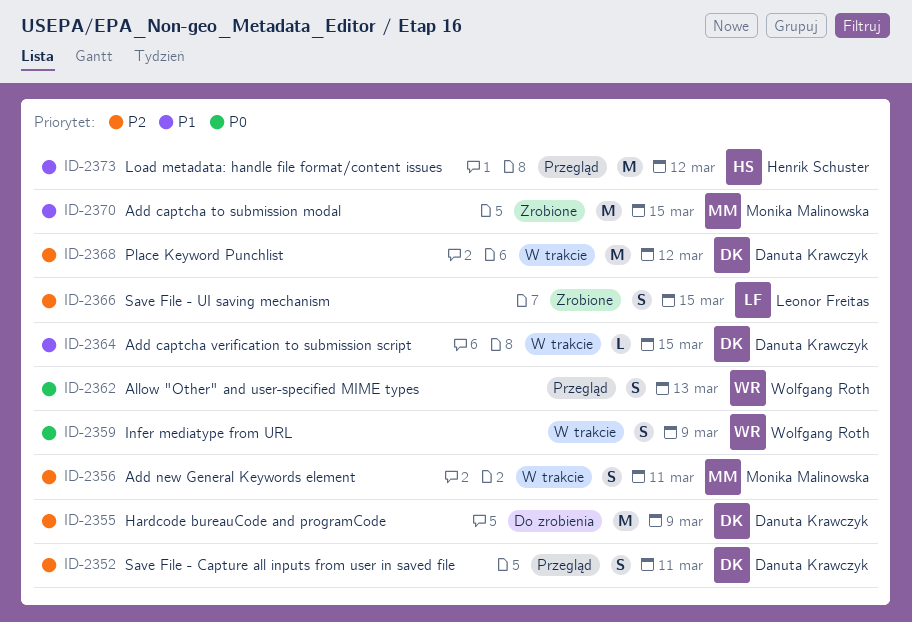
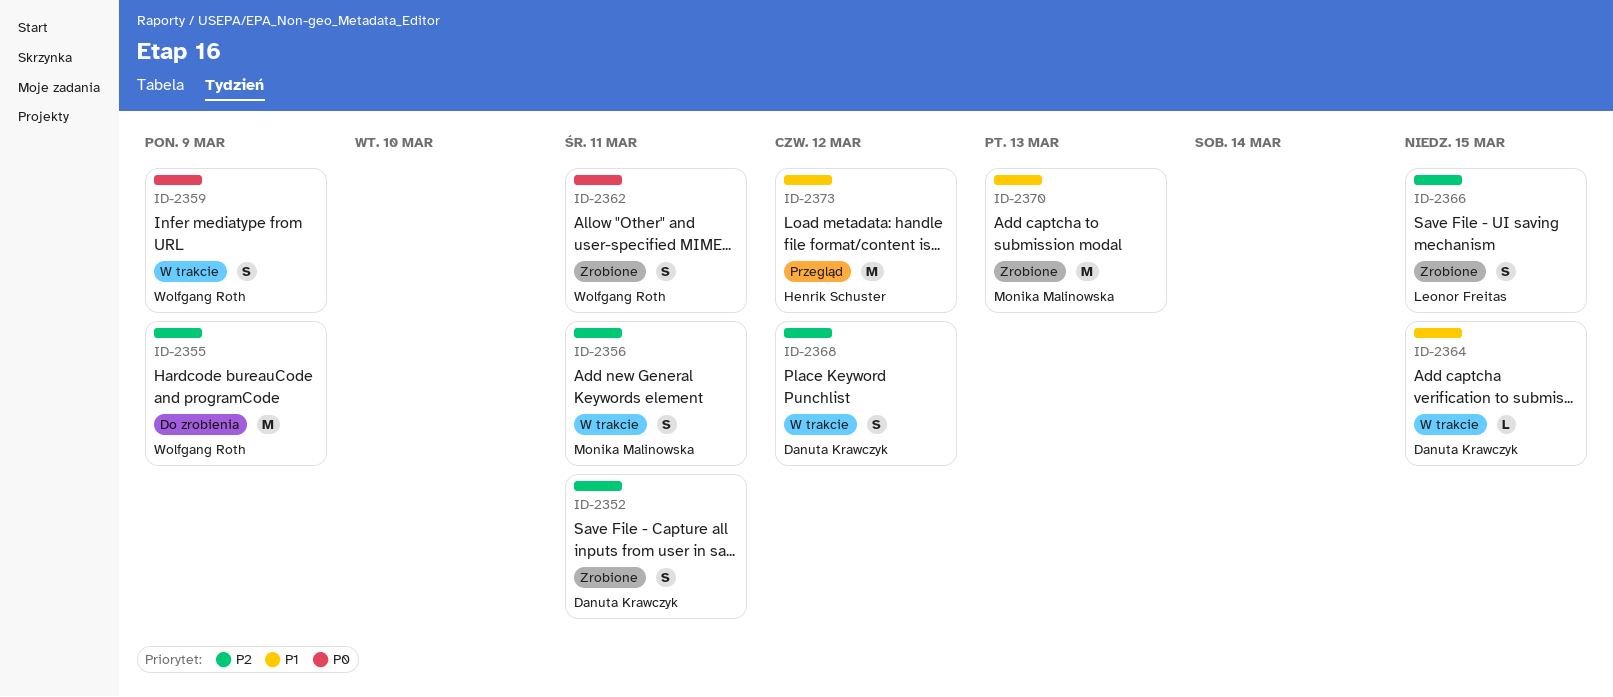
ID-2352, status: Przegląd -> Zrobione
ID-2355, owner: Danuta Krawczyk -> Wolfgang Roth
ID-2362, status: Przegląd -> Zrobione
ID-2362, due: Mar 13 -> Mar 11
ID-2368, estimate: M -> S
ID-2370, due: Mar 15 -> Mar 13

